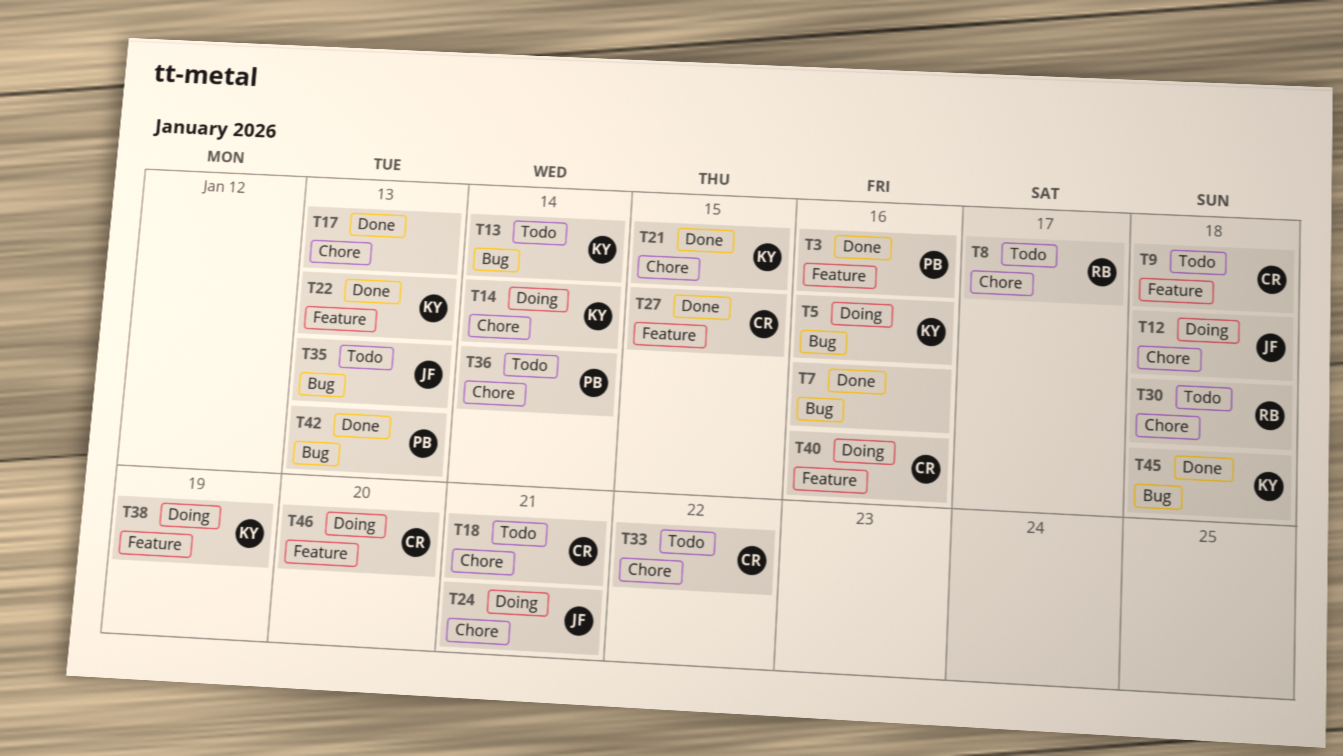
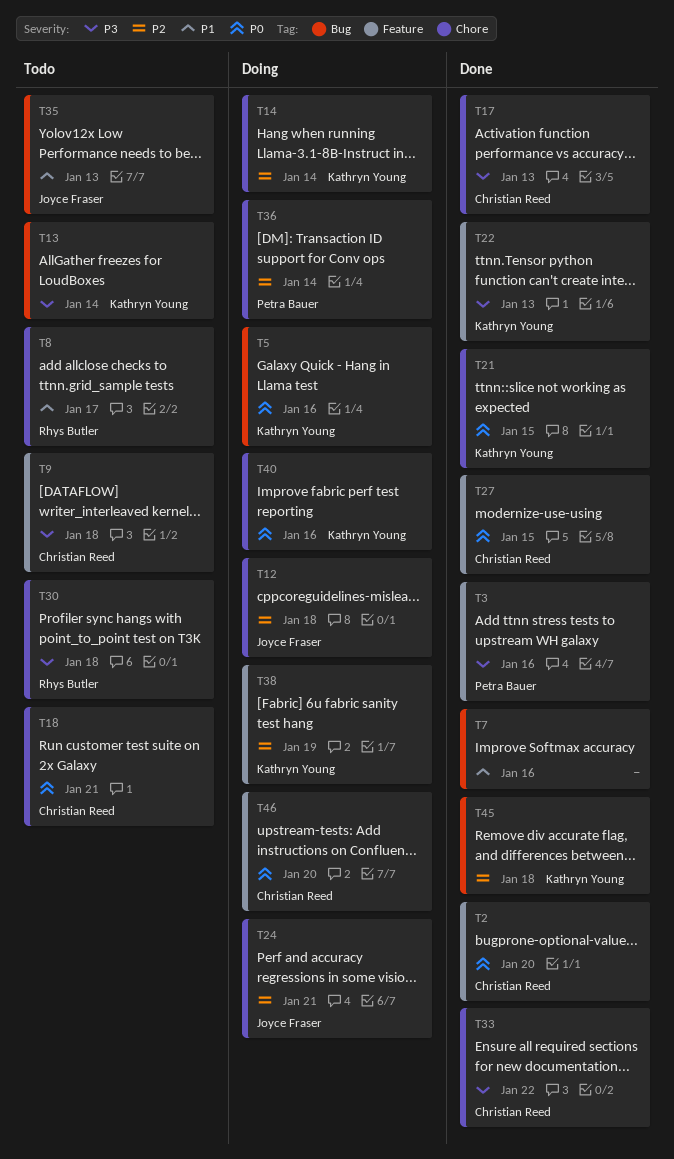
T2: none -> present
T17, owner: none -> Christian Reed
T33, status: Todo -> Done
T36, status: Todo -> Doing
T40, owner: Christian Reed -> Kathryn Young
T40, label: Feature -> Chore
T42: present -> none

